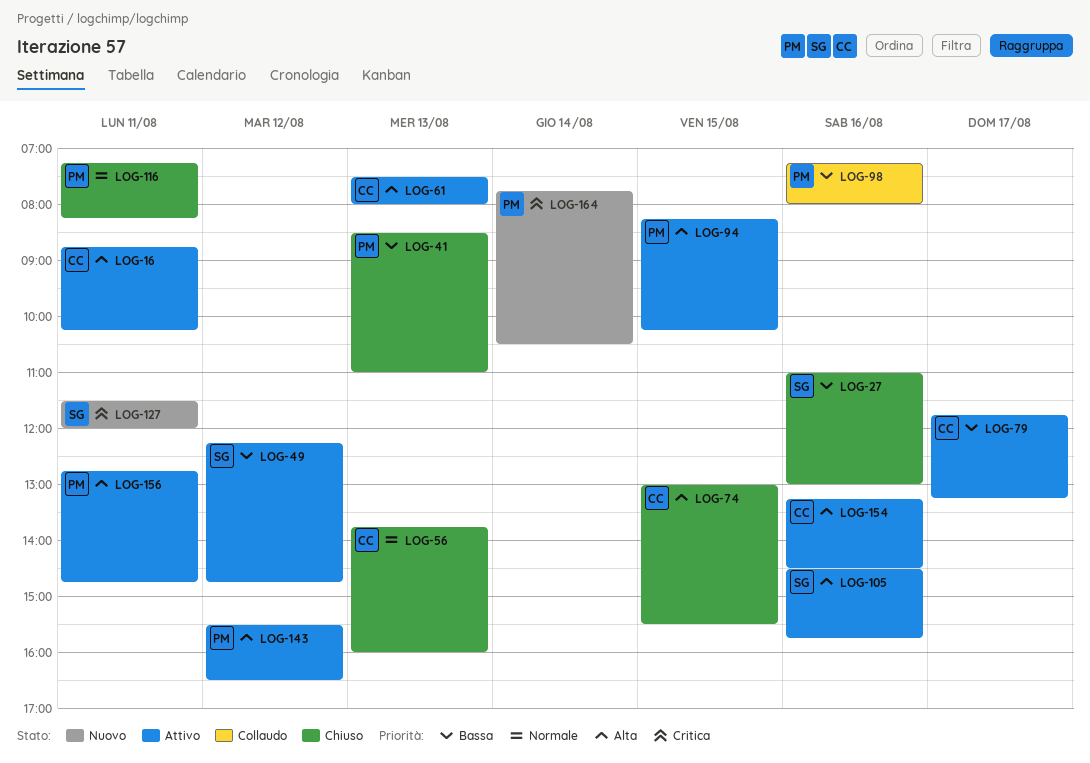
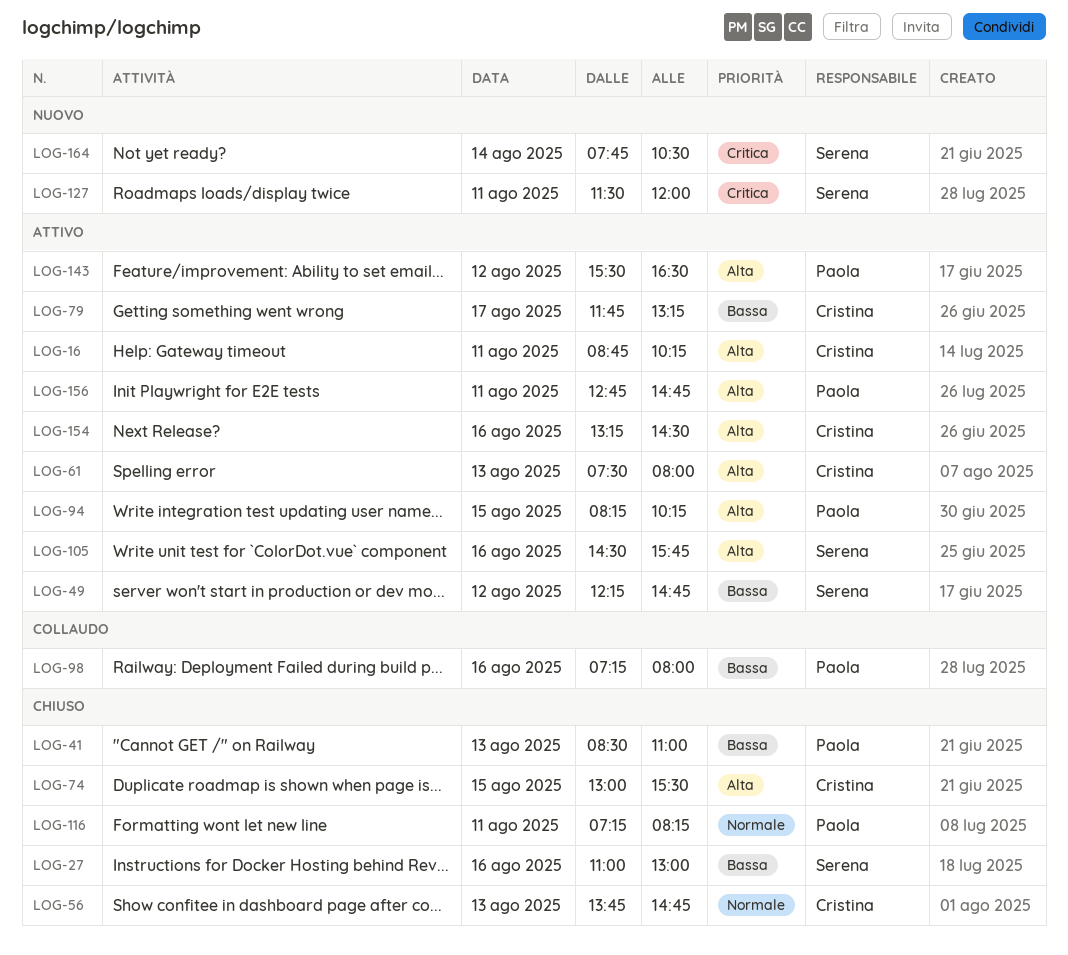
LOG-56, ends: 16:00 -> 14:45
LOG-164, owner: Paola -> Serena

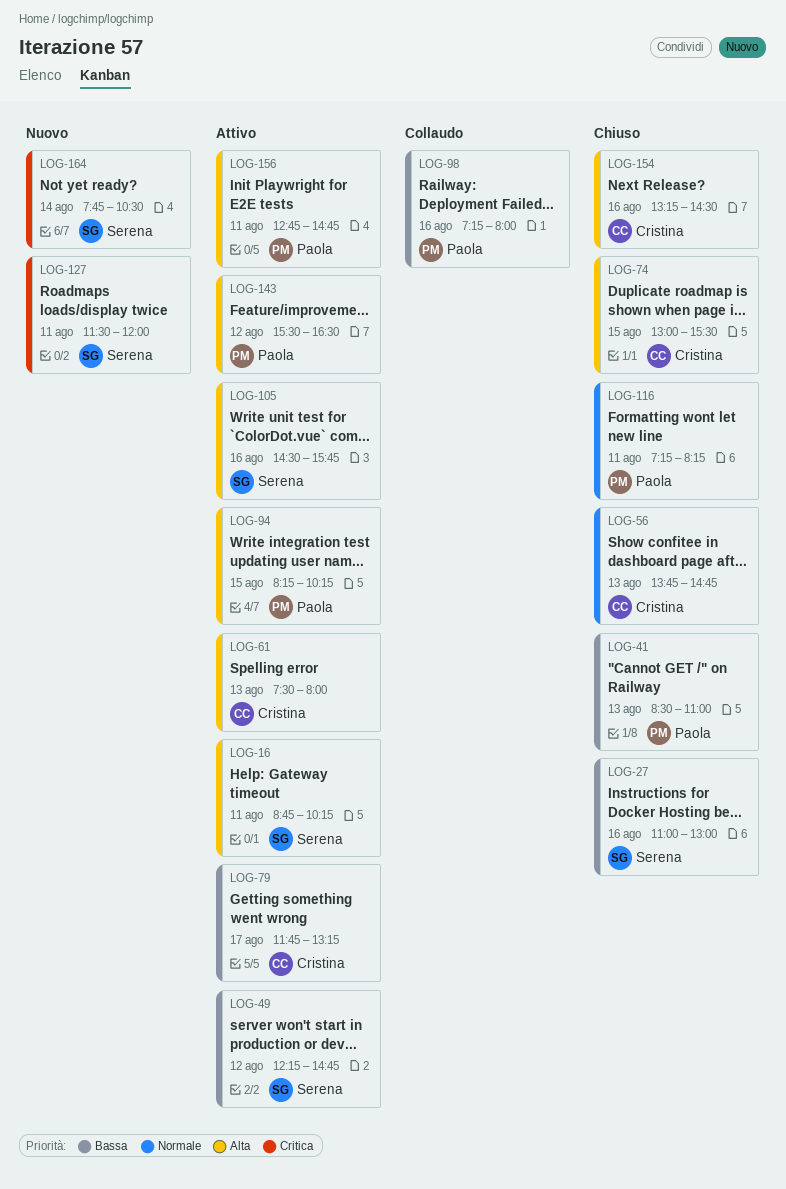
LOG-16, owner: Cristina -> Serena
LOG-154, status: Attivo -> Chiuso

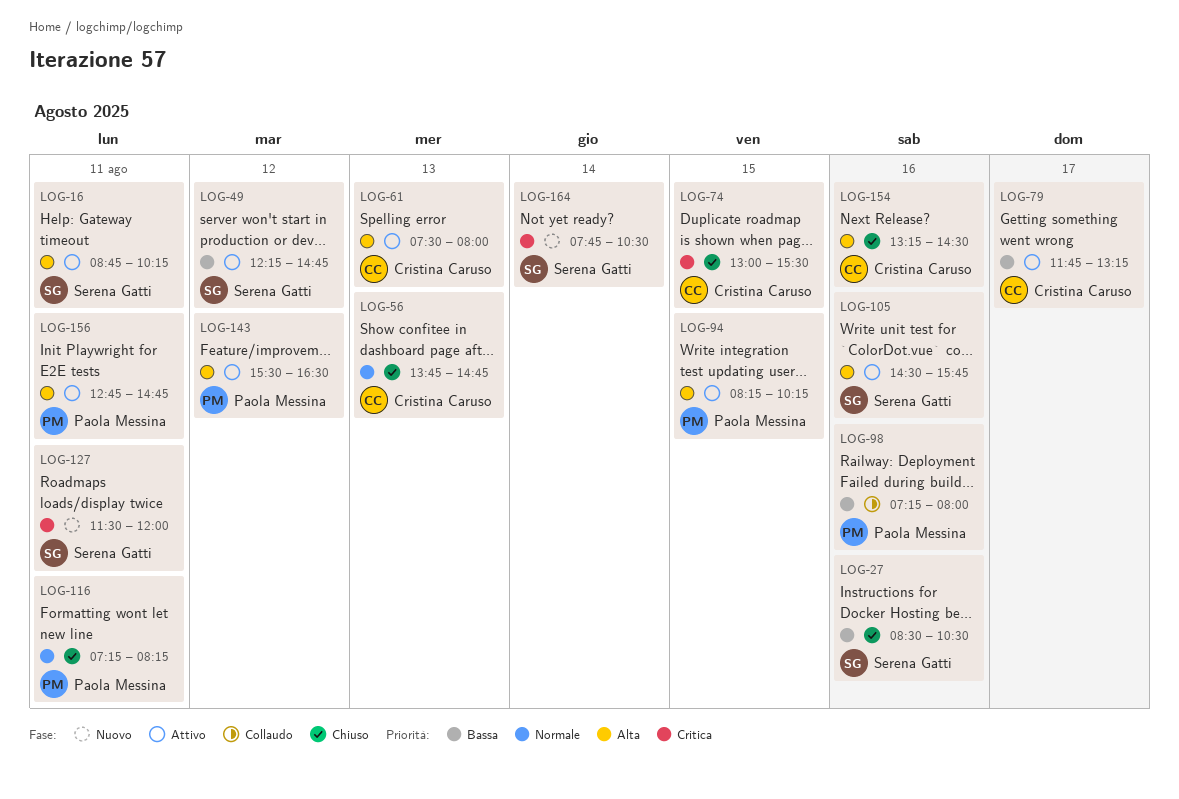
LOG-27, begins: 11:00 -> 08:30
LOG-27, ends: 13:00 -> 10:30
LOG-41: present -> none
LOG-74, priority: Alta -> Critica

